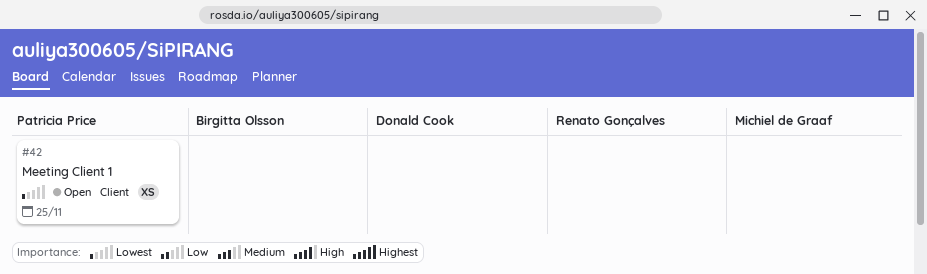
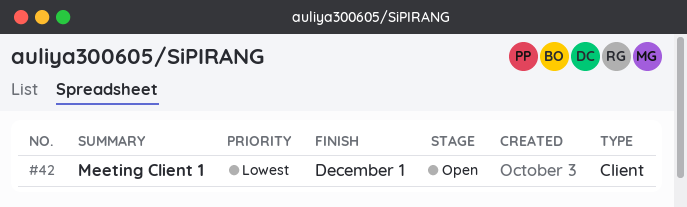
#42, due: Nov 25 -> Dec 1

